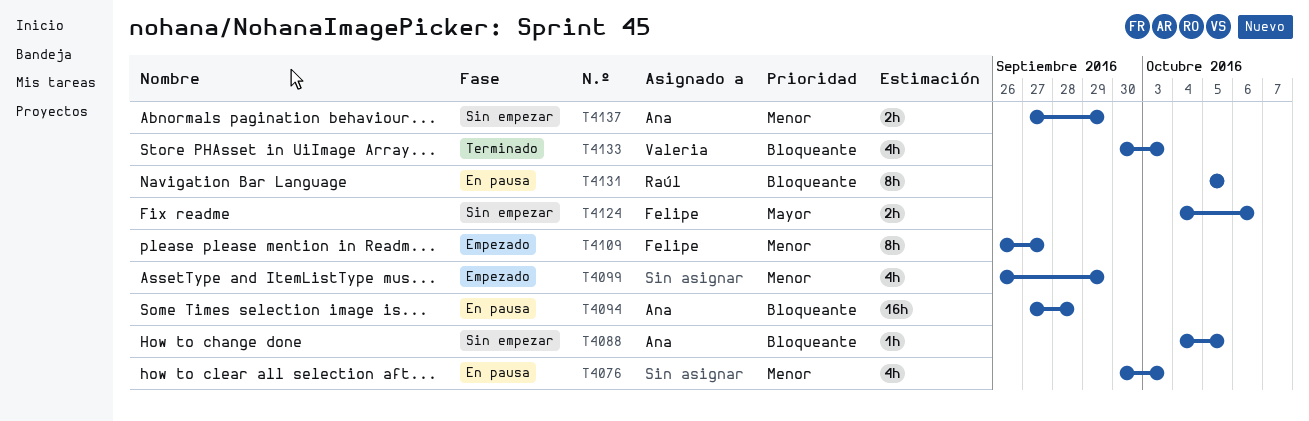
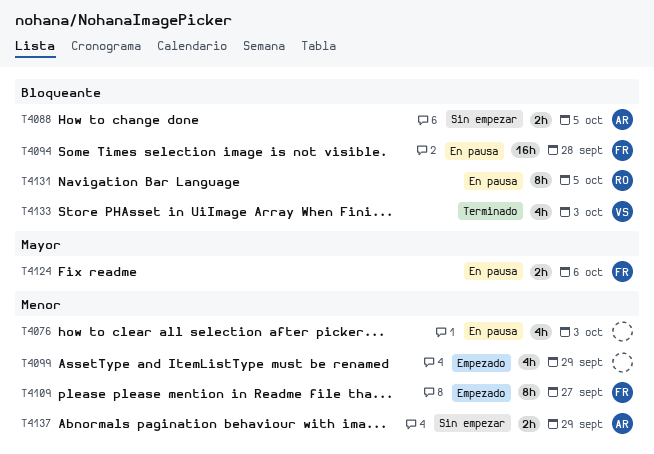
T4088, estimate: 1h -> 2h
T4094, owner: Ana -> Felipe
T4124, status: Sin empezar -> En pausa

